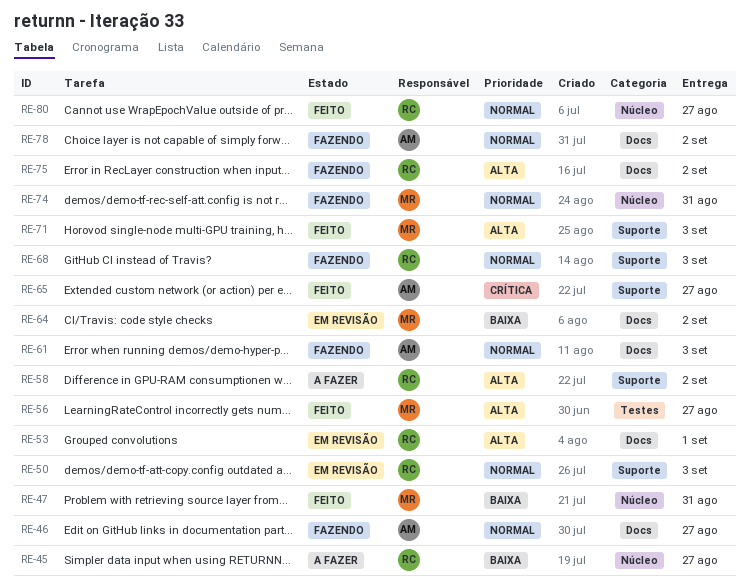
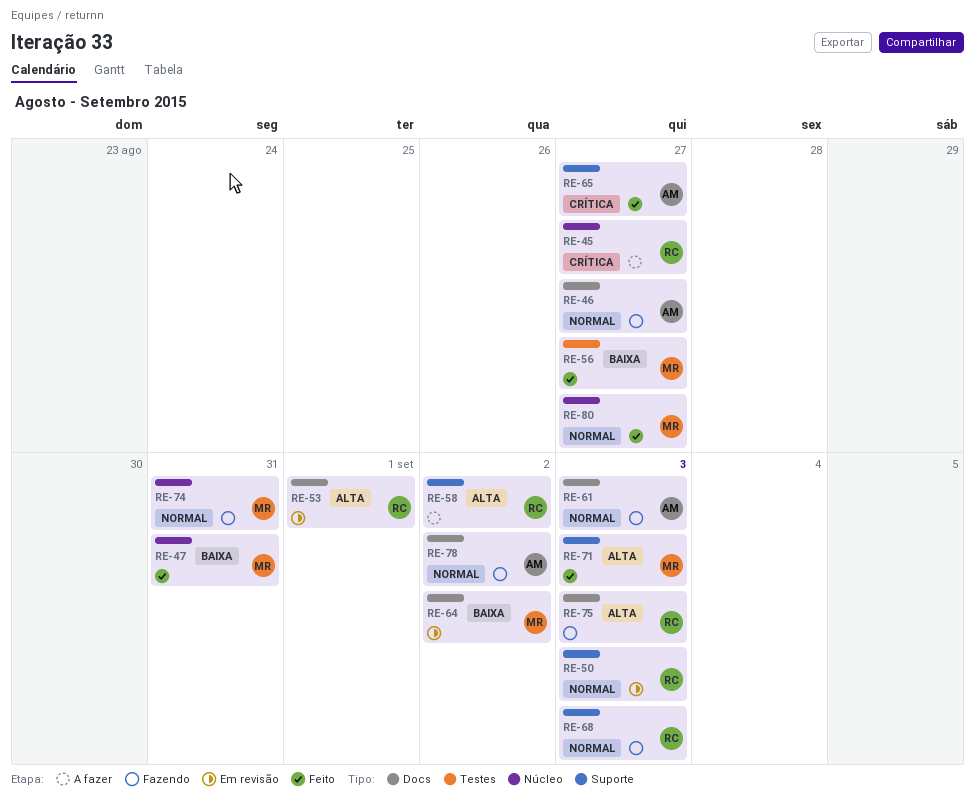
RE-45, priority: Baixa -> Crítica
RE-56, priority: Alta -> Baixa
RE-75, due: Sep 2 -> Sep 3
RE-80, owner: RC -> MR

